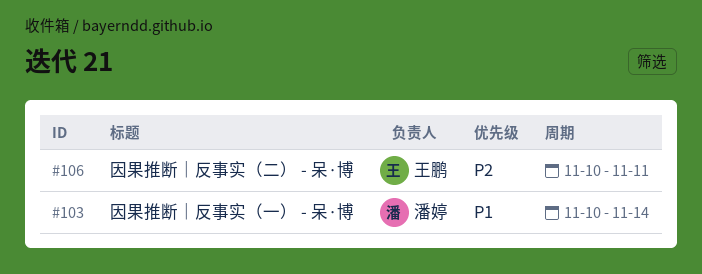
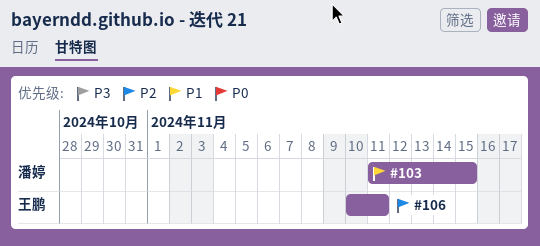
#103, start: Nov 10 -> Nov 11
#103, due: Nov 14 -> Nov 15

